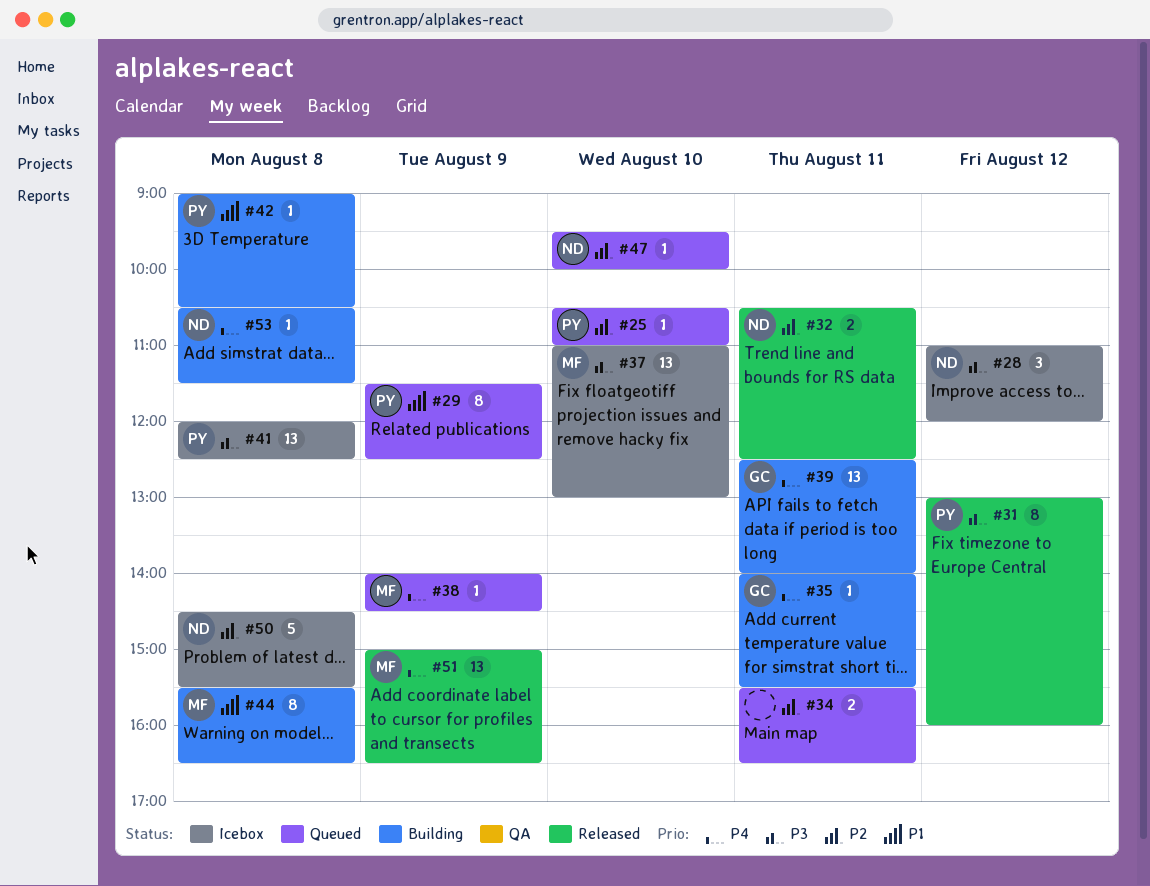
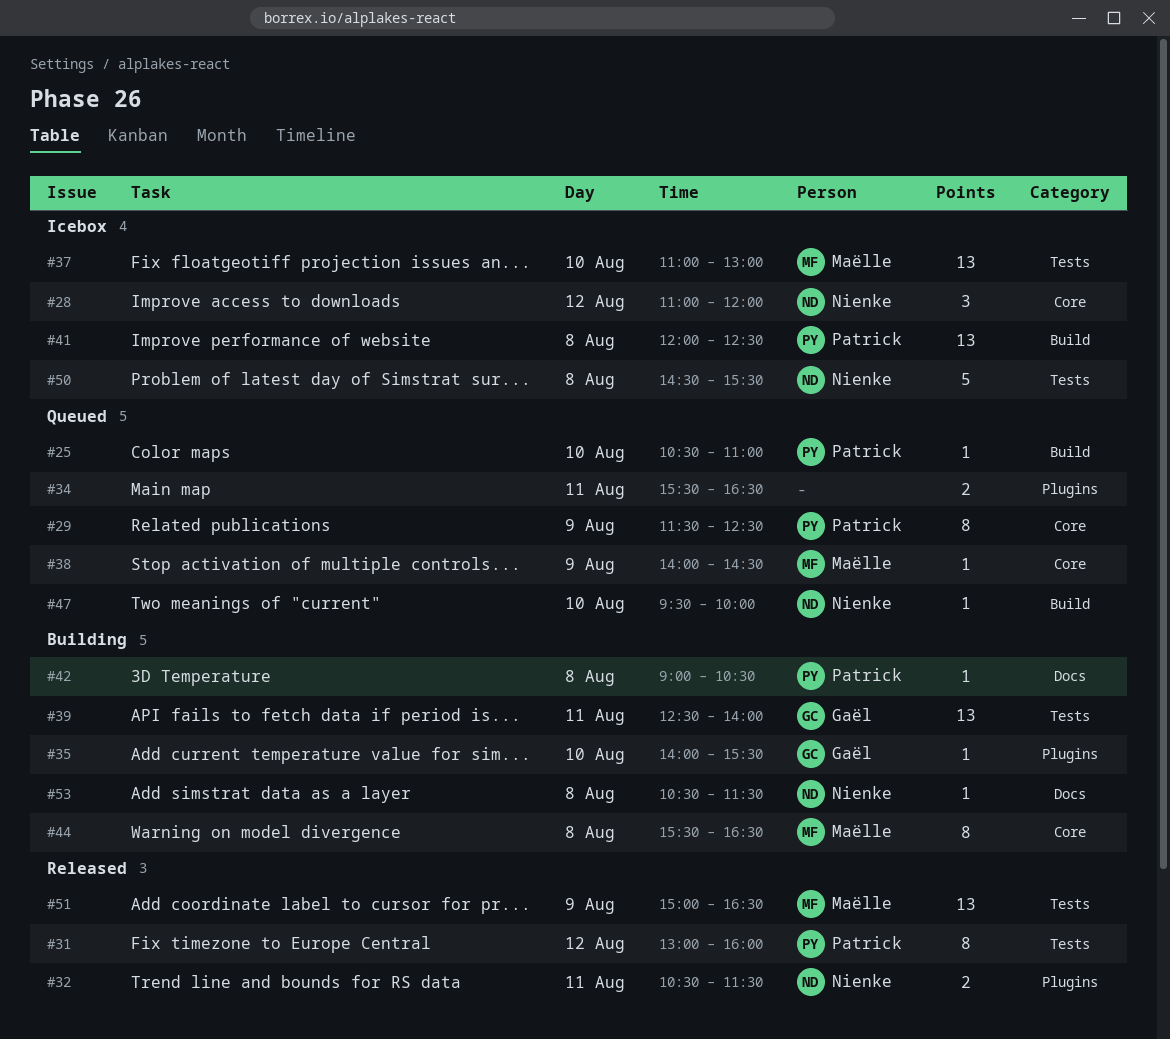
#32, ends: 12:30 -> 11:30
#35, day: Aug 11 -> Aug 10

